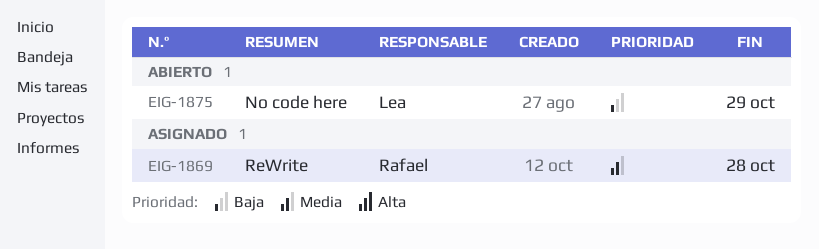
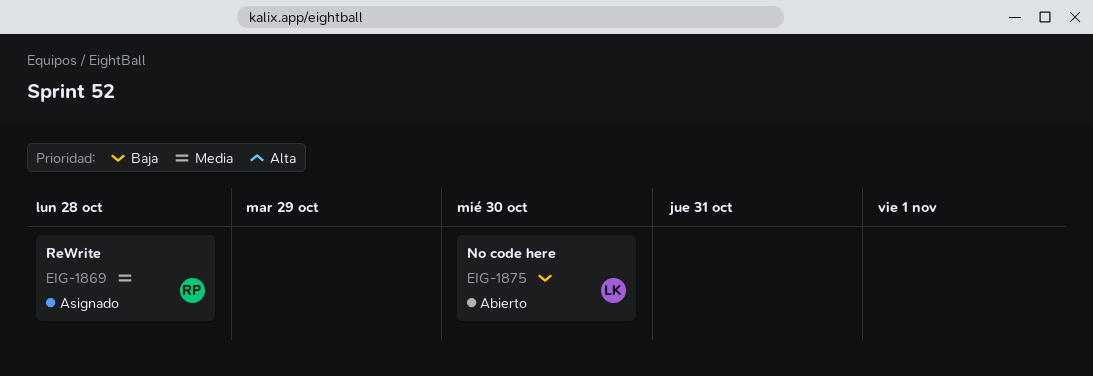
EIG-1875, due: Oct 29 -> Oct 30

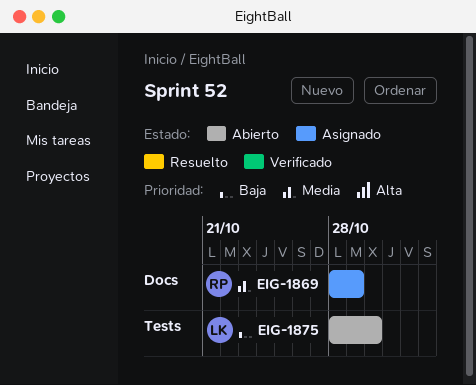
EIG-1869, due: Oct 28 -> Oct 29

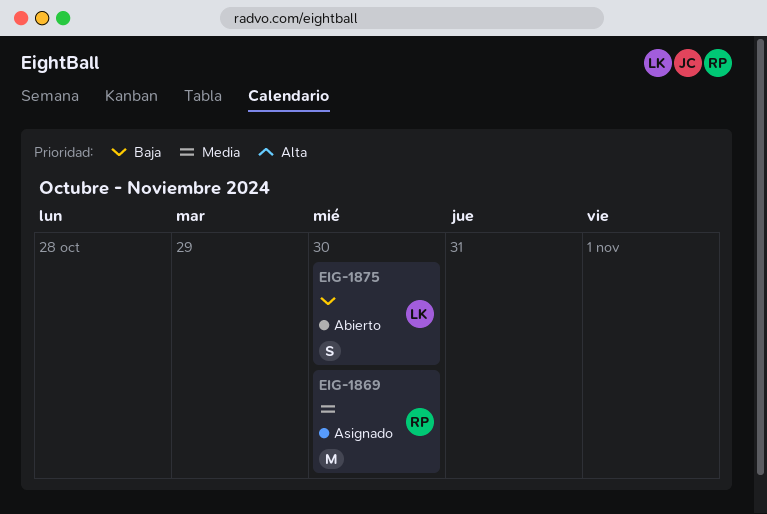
EIG-1869, due: Oct 29 -> Oct 30

